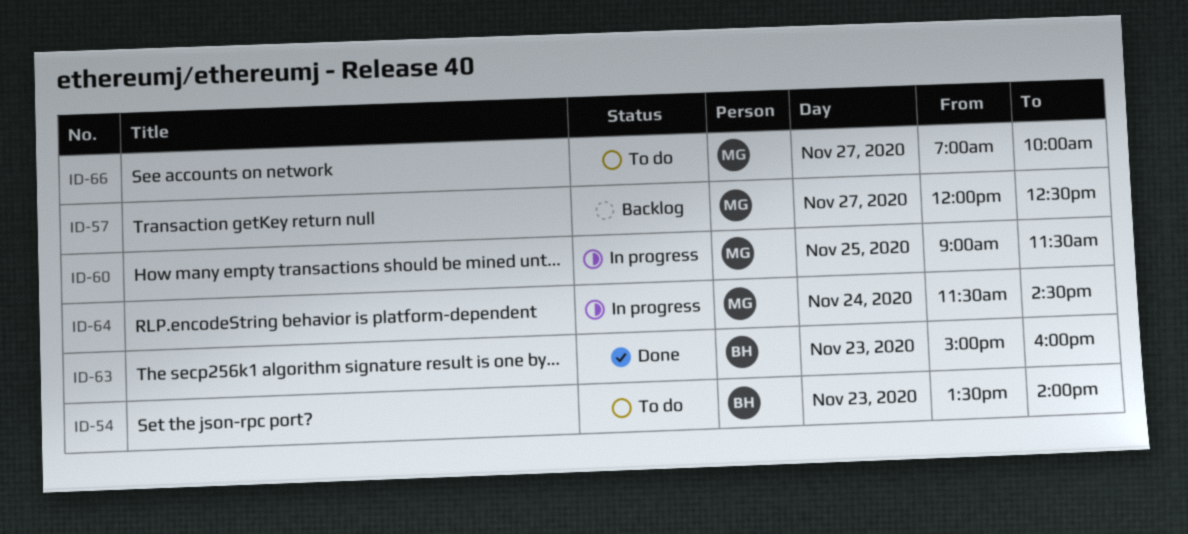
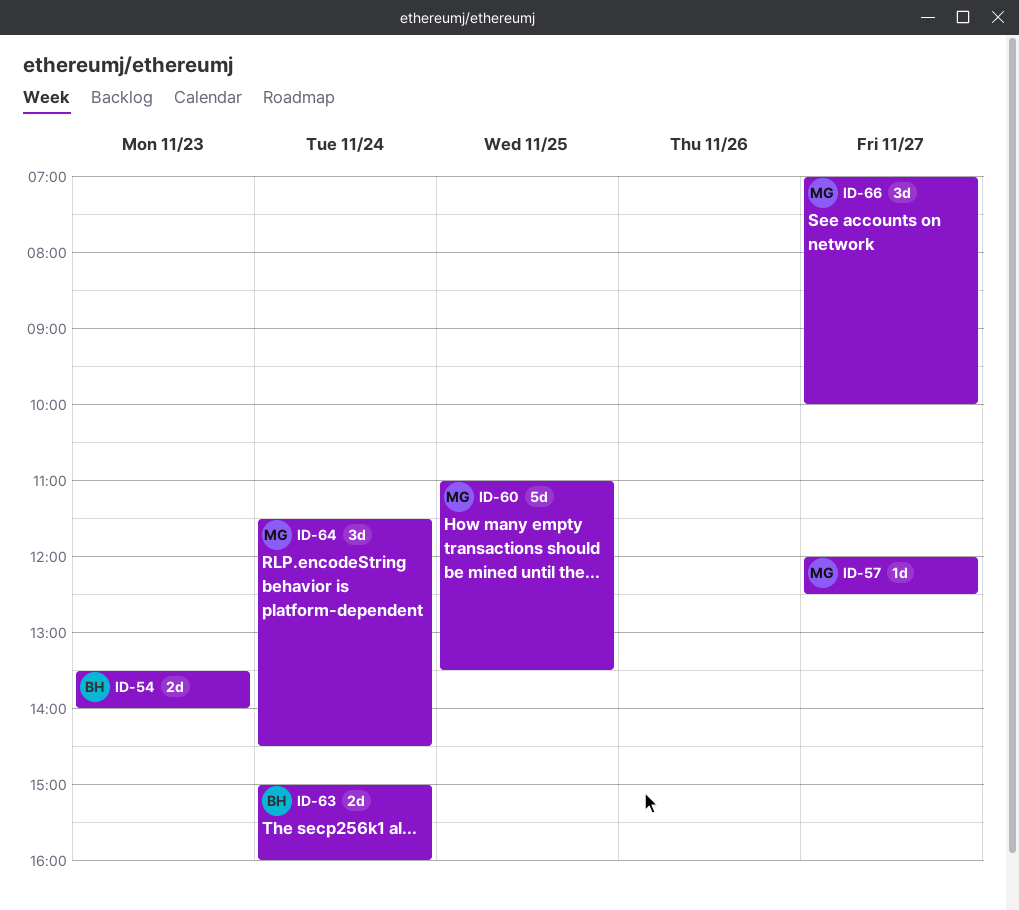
ID-60, begins: 09:00 -> 11:00
ID-60, ends: 11:30 -> 13:30
ID-63, day: Nov 23 -> Nov 24

